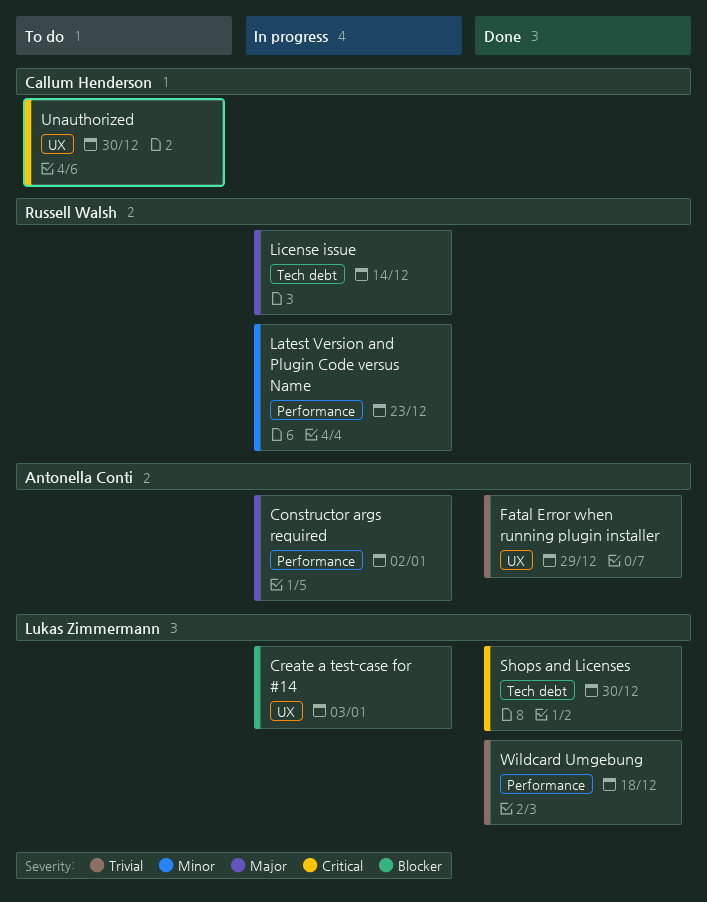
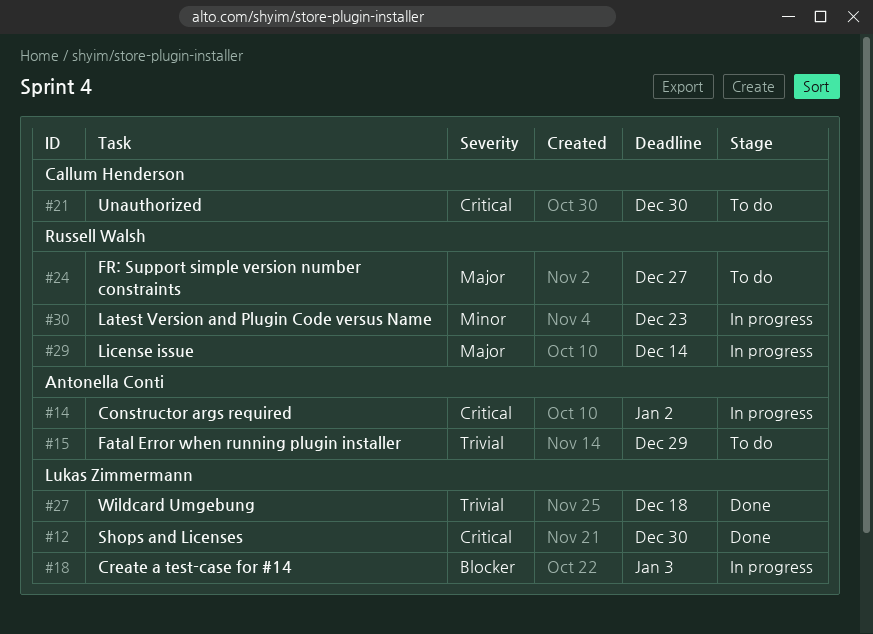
Constructor args required, priority: Major -> Critical
Fatal Error when running plugin installer, status: Done -> To do
FR: Support simple version number constraints: none -> present

